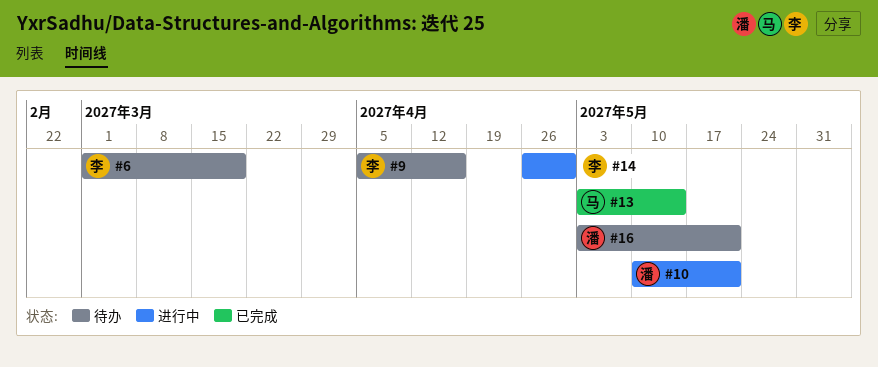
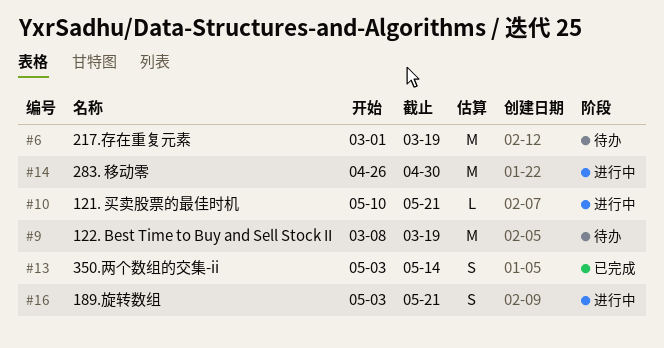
#9, start: Apr 5 -> Mar 8
#9, due: Apr 16 -> Mar 19
#16, status: 待办 -> 进行中

